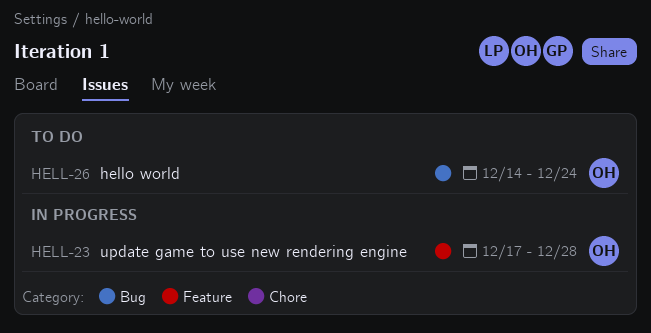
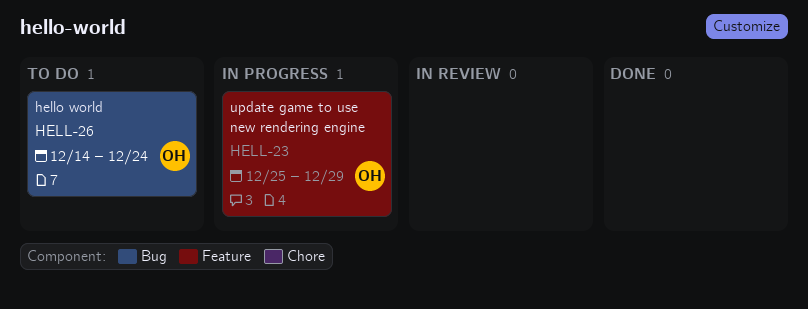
HELL-23, start: Dec 17 -> Dec 25
HELL-23, due: Dec 28 -> Dec 29

